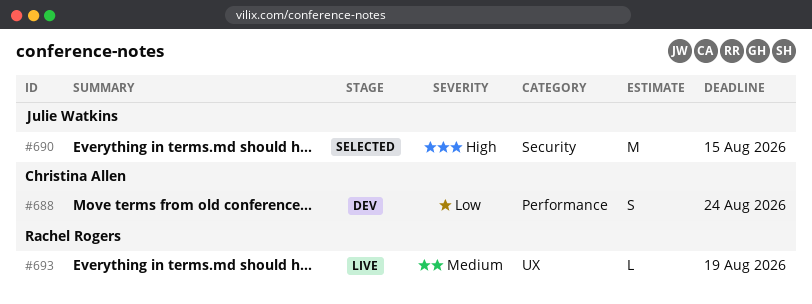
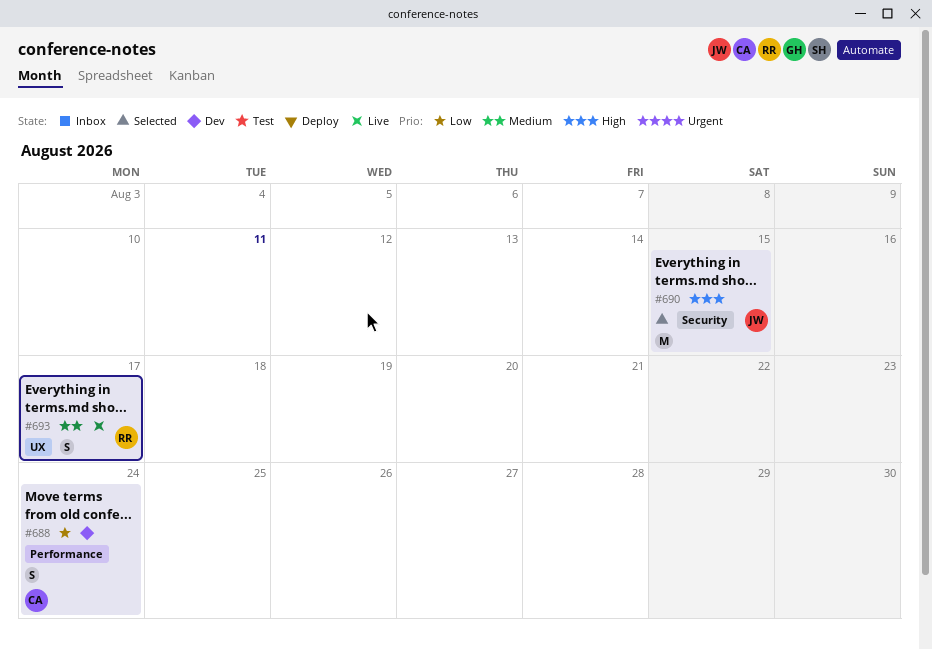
#693, estimate: L -> S
#693, due: Aug 19 -> Aug 17

